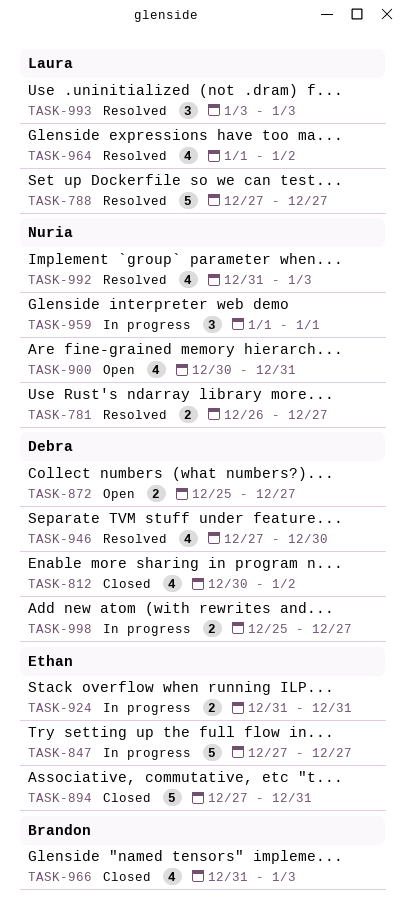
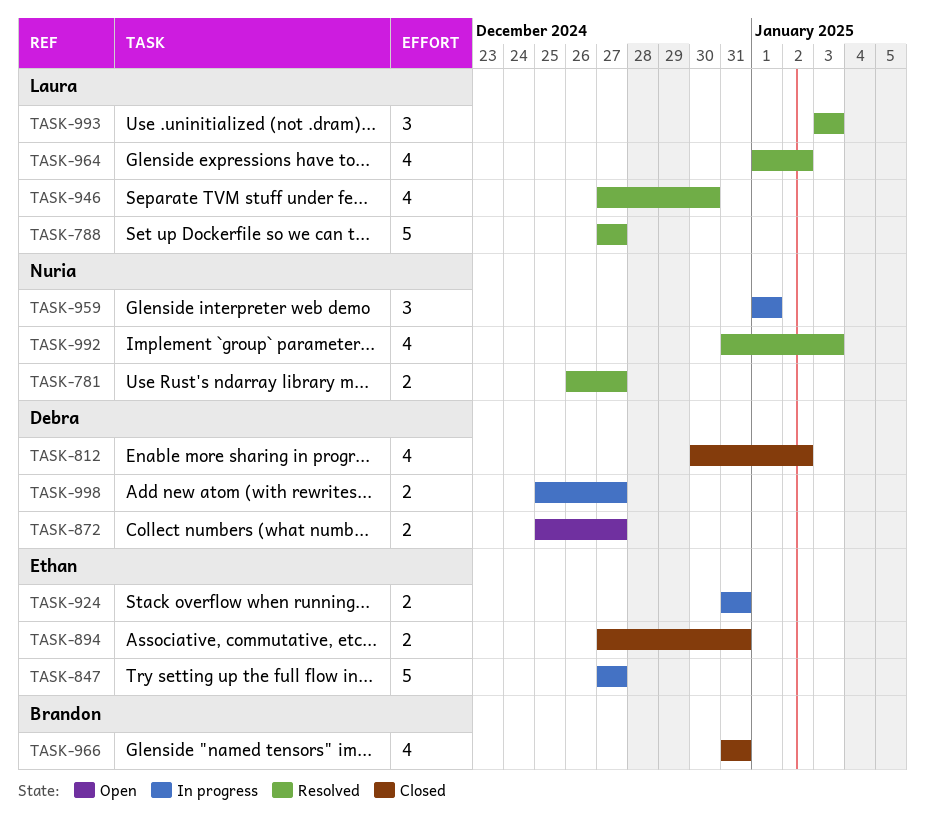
TASK-894, estimate: 5 -> 2
TASK-900: present -> none
TASK-946, owner: Debra -> Laura
TASK-966, due: Jan 3 -> Dec 31

